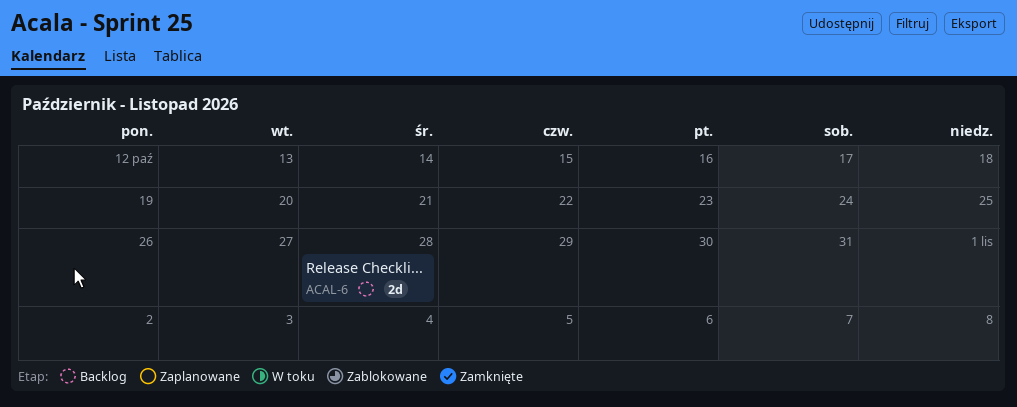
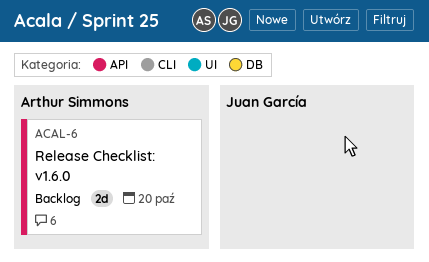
ACAL-6, due: Oct 28 -> Oct 20

